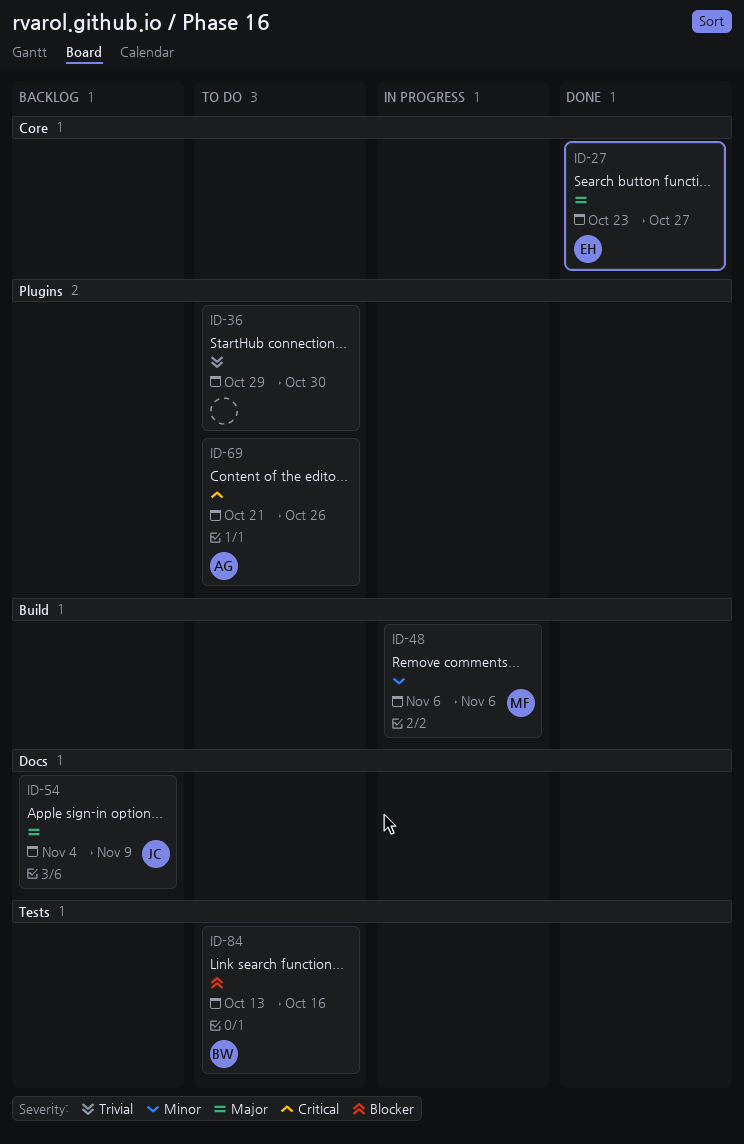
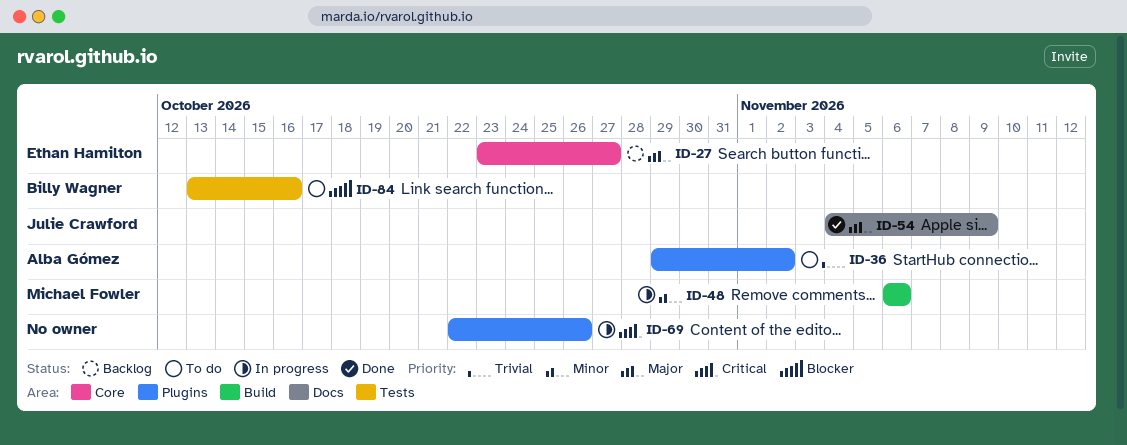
ID-27, status: Done -> Backlog
ID-36, owner: none -> Alba Gómez
ID-36, due: Oct 30 -> Nov 2
ID-54, status: Backlog -> Done
ID-69, status: To do -> In progress
ID-69, owner: Alba Gómez -> none
ID-69, start: Oct 21 -> Oct 22

